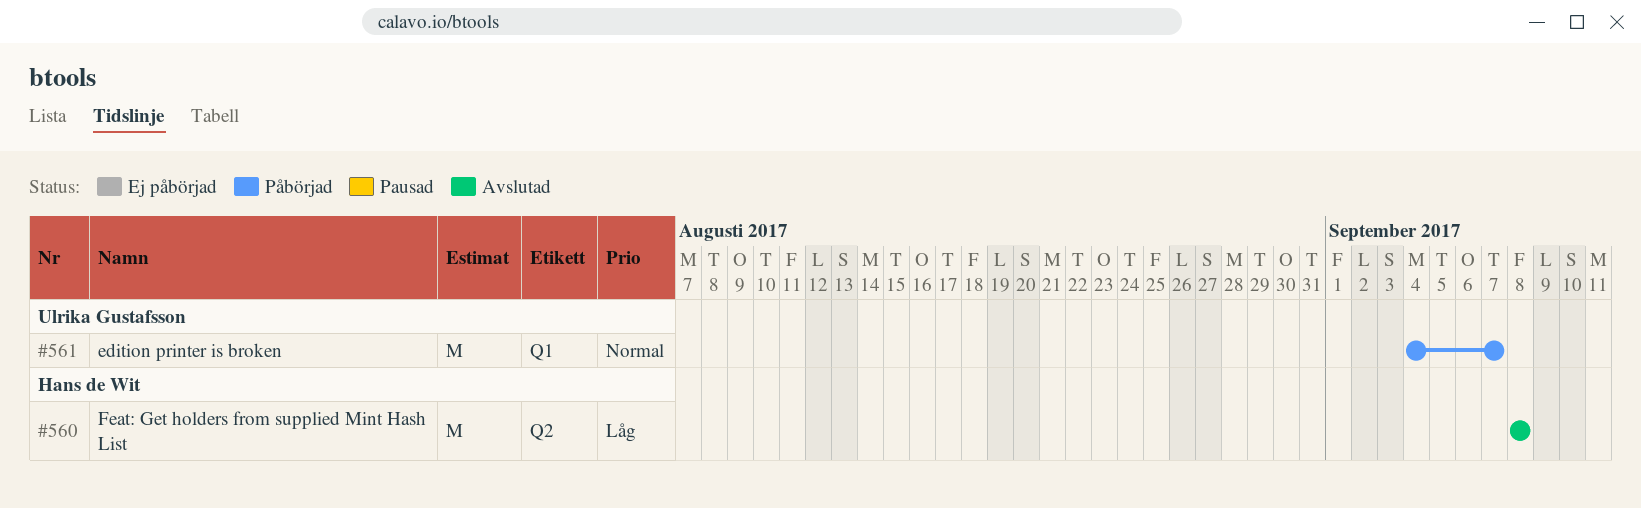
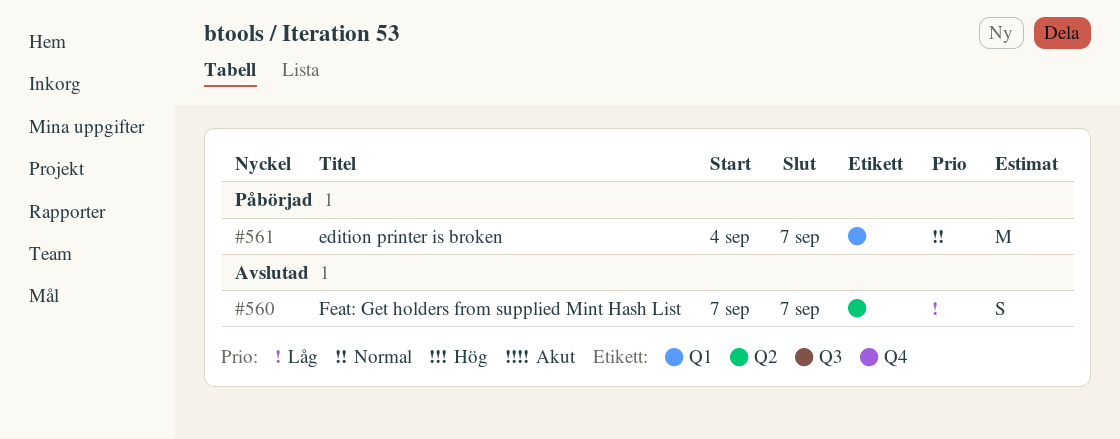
#560, estimate: M -> S
#560, start: Sep 8 -> Sep 7
#560, due: Sep 8 -> Sep 7

